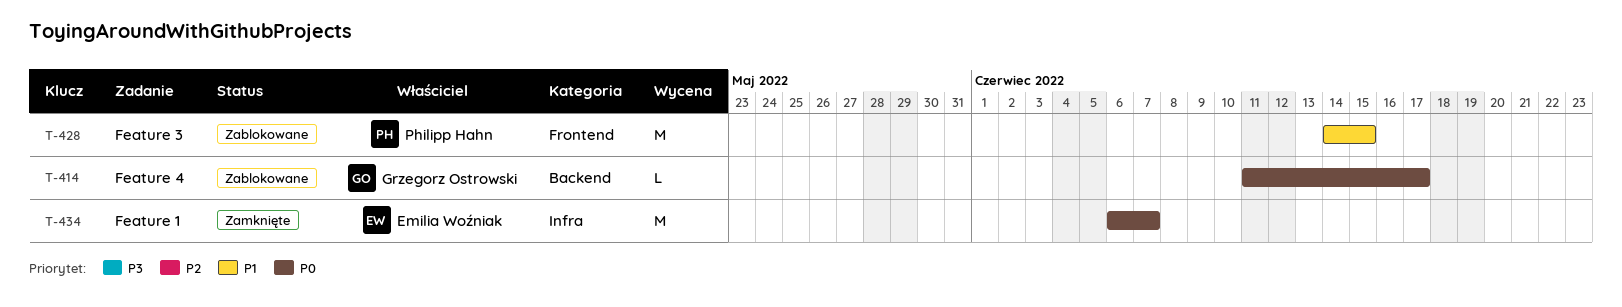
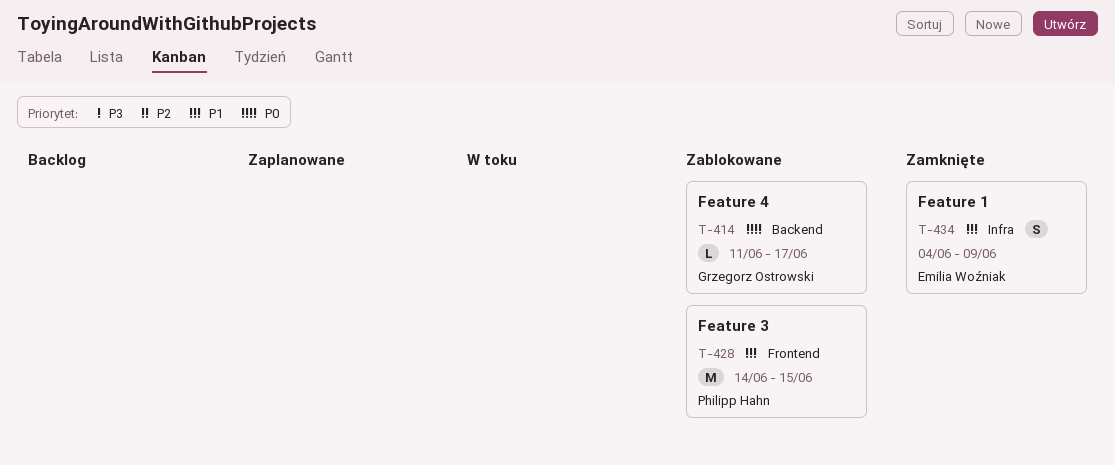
T-434, priority: P0 -> P1
T-434, estimate: M -> S
T-434, start: Jun 6 -> Jun 4
T-434, due: Jun 7 -> Jun 9

